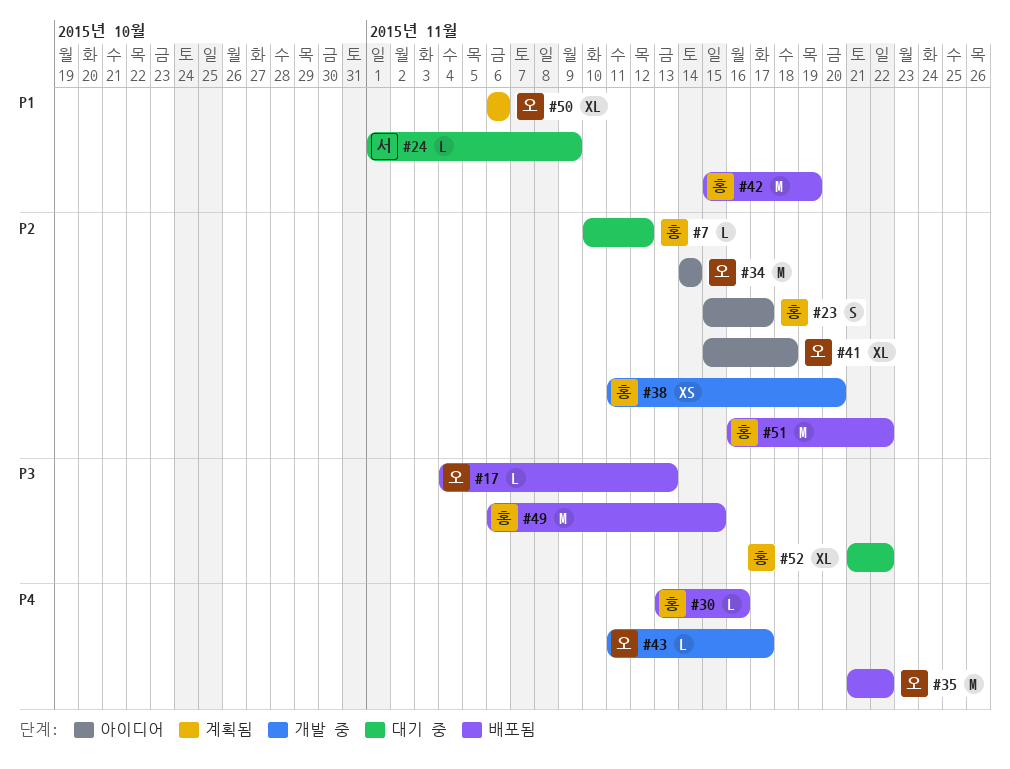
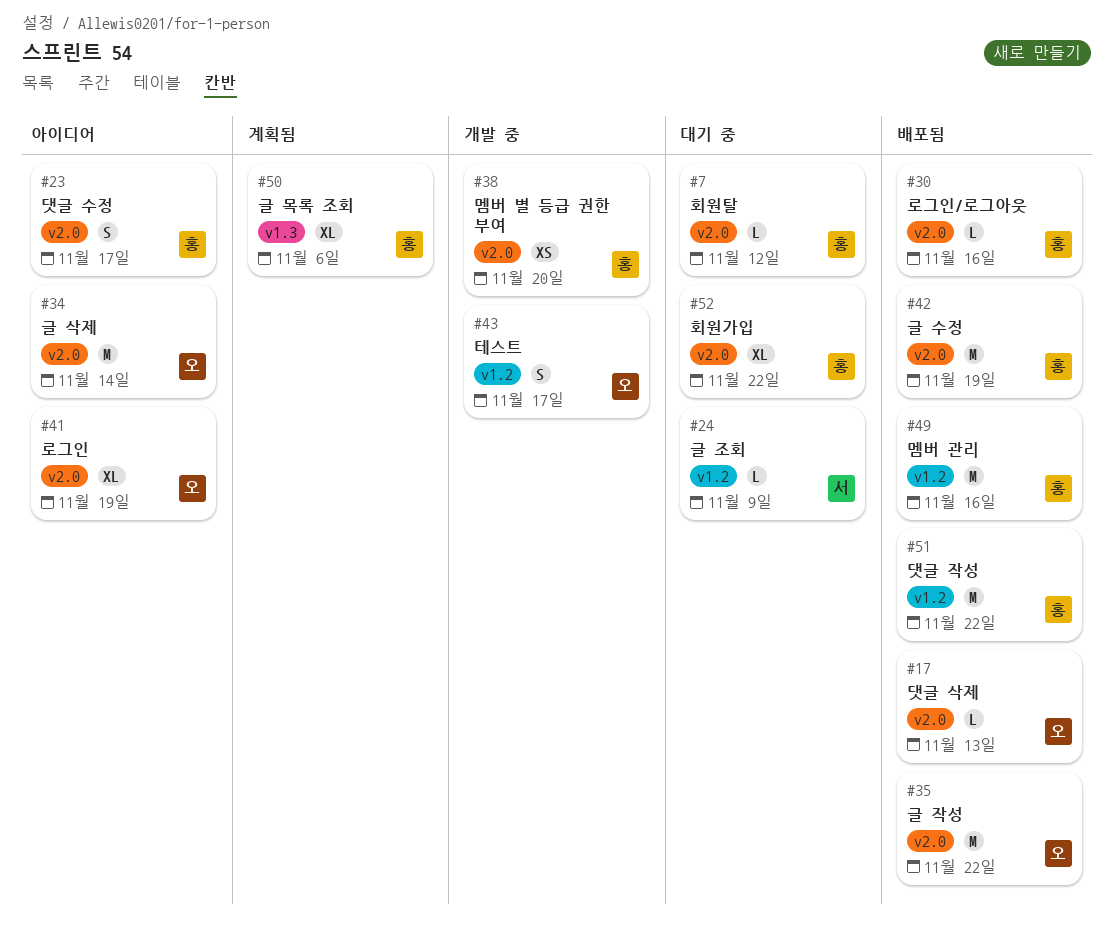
#41, due: Nov 18 -> Nov 19
#43, estimate: L -> S
#49, due: Nov 15 -> Nov 16
#50, owner: 오 -> 홍

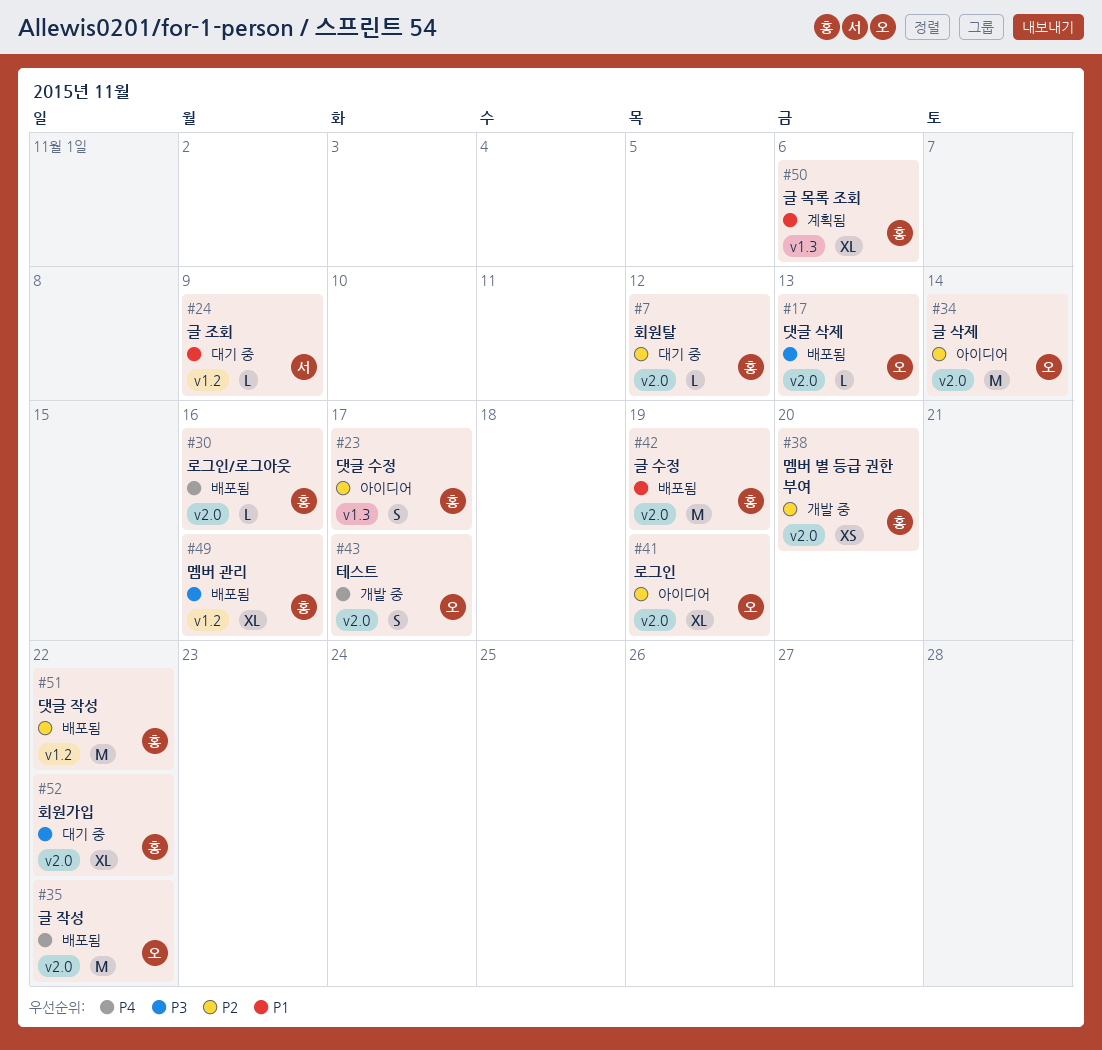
#23, label: v2.0 -> v1.3
#43, label: v1.2 -> v2.0
#49, estimate: M -> XL

